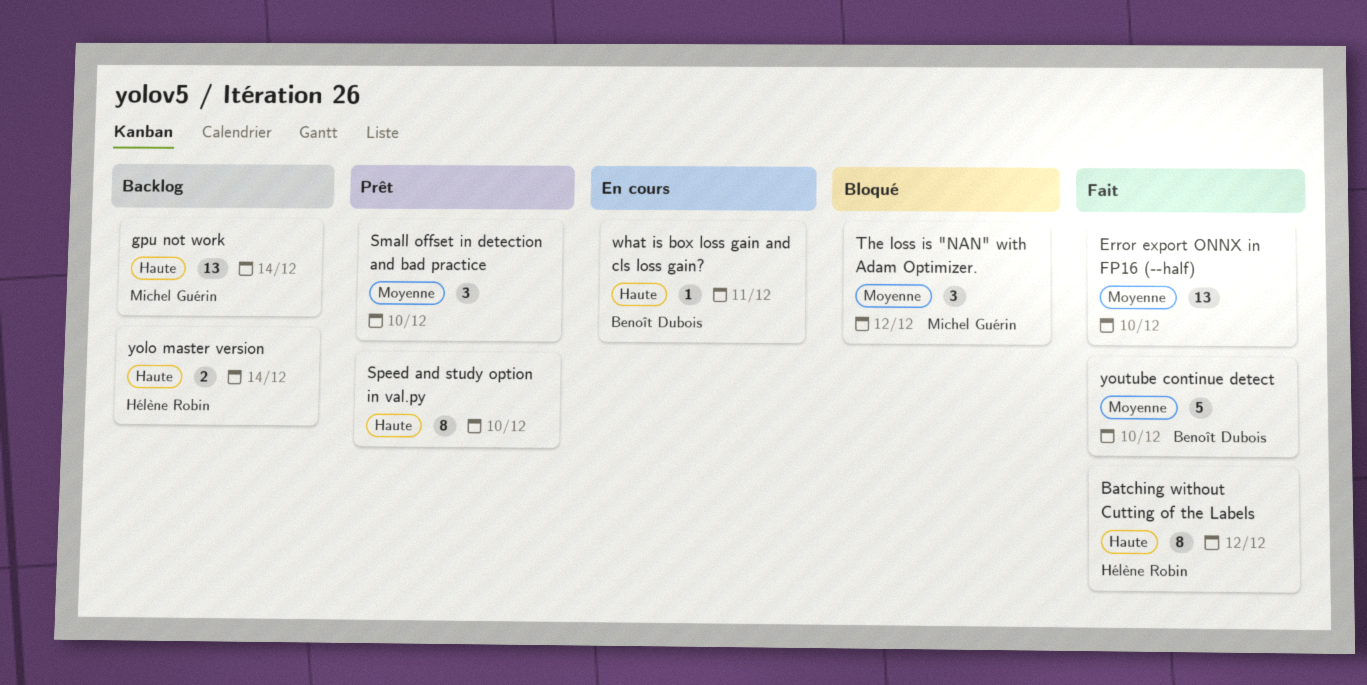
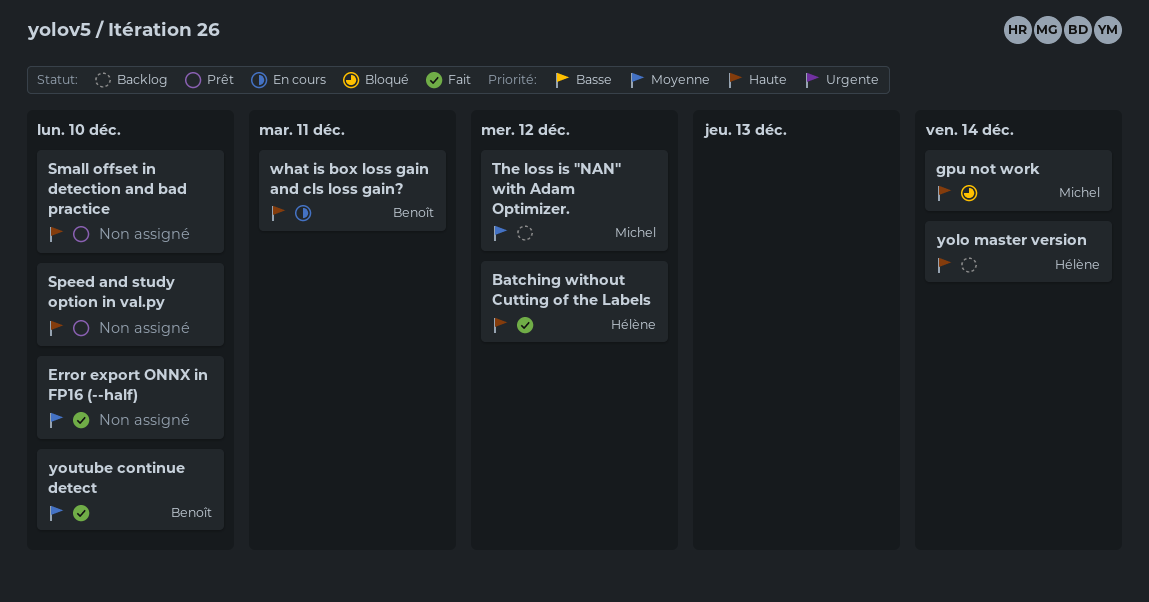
gpu not work, status: Backlog -> Bloqué
Small offset in detection and bad practice, priority: Moyenne -> Haute
The loss is "NAN" with Adam Optimizer., status: Bloqué -> Backlog

